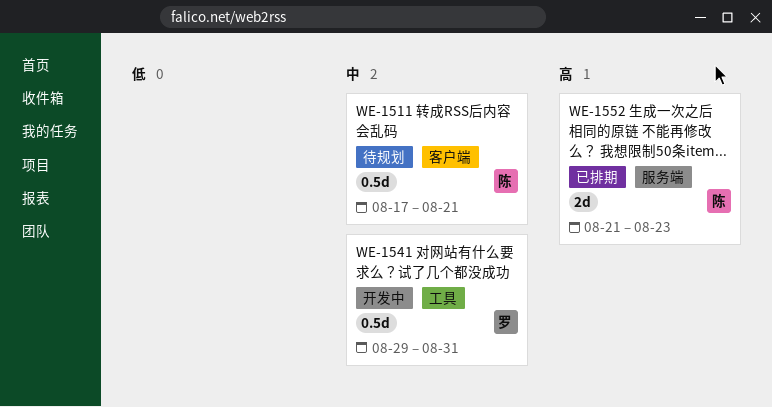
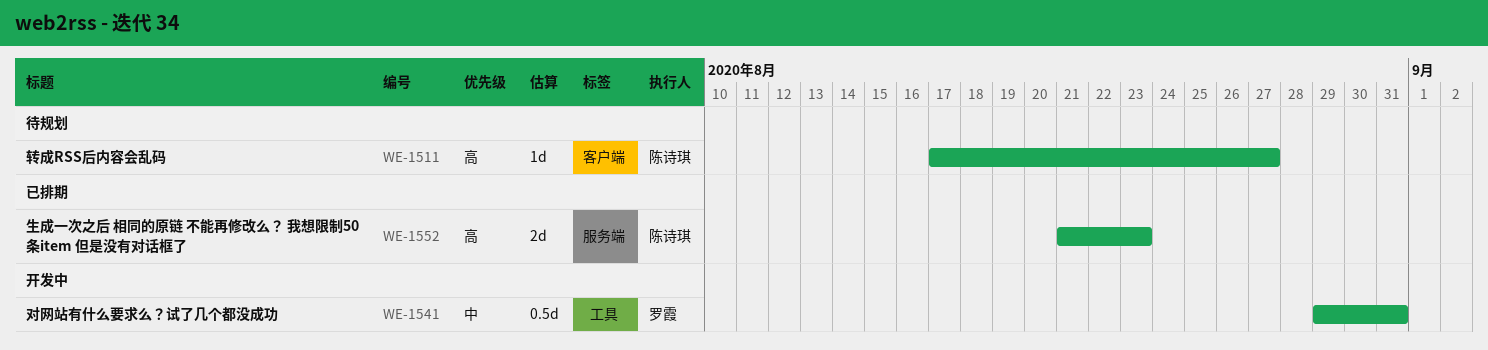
WE-1511, priority: 中 -> 高
WE-1511, estimate: 0.5d -> 1d
WE-1511, due: Aug 21 -> Aug 27

